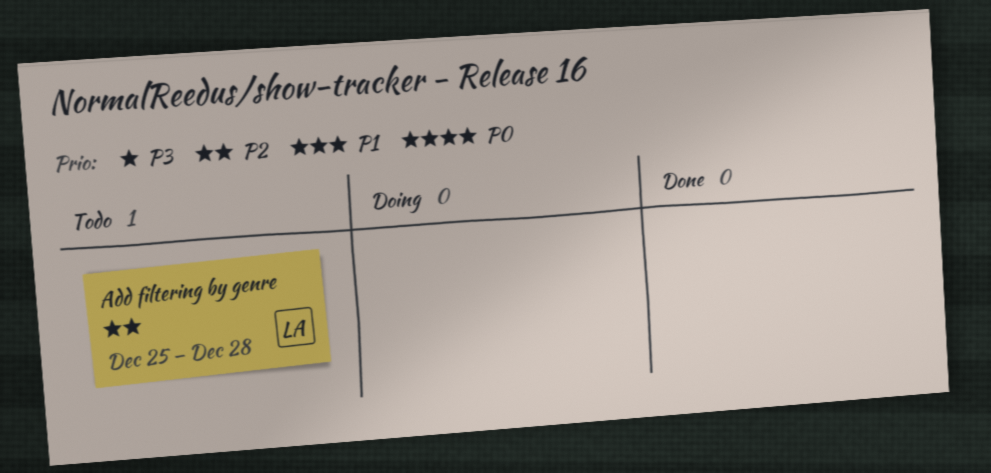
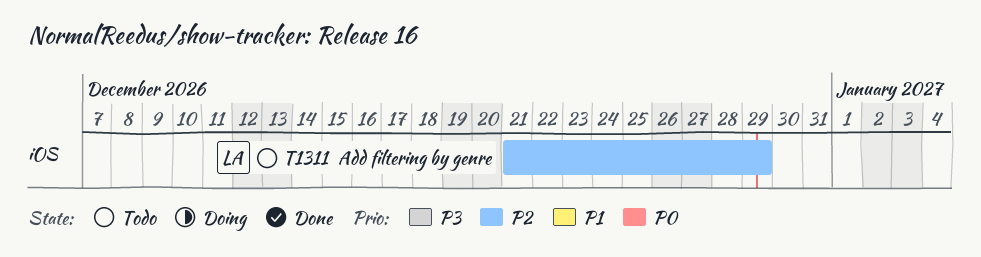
Add filtering by genre, start: Dec 25 -> Dec 21
Add filtering by genre, due: Dec 28 -> Dec 29

